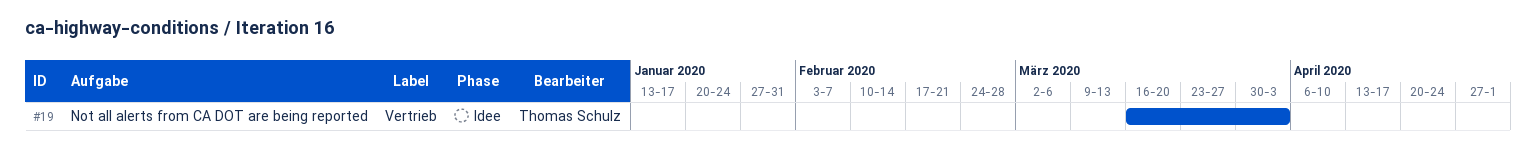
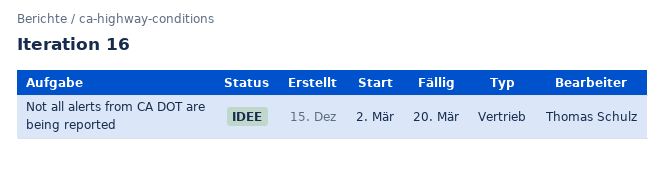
Not all alerts from CA DOT are being reported, start: Mar 16 -> Mar 2
Not all alerts from CA DOT are being reported, due: Apr 3 -> Mar 20

